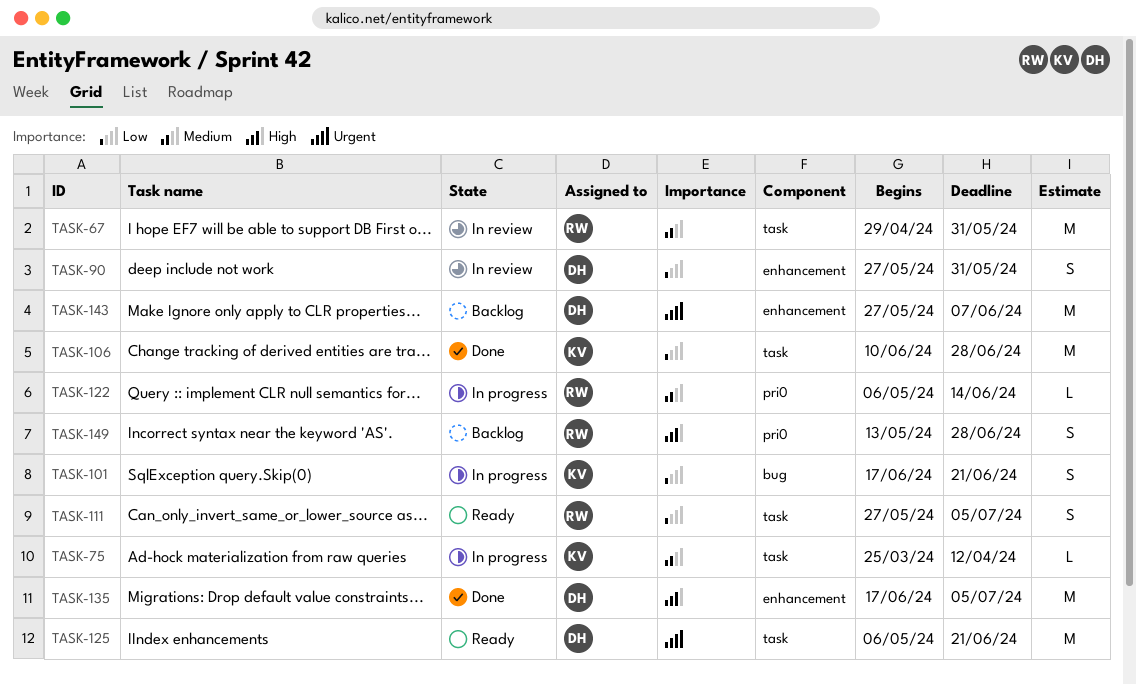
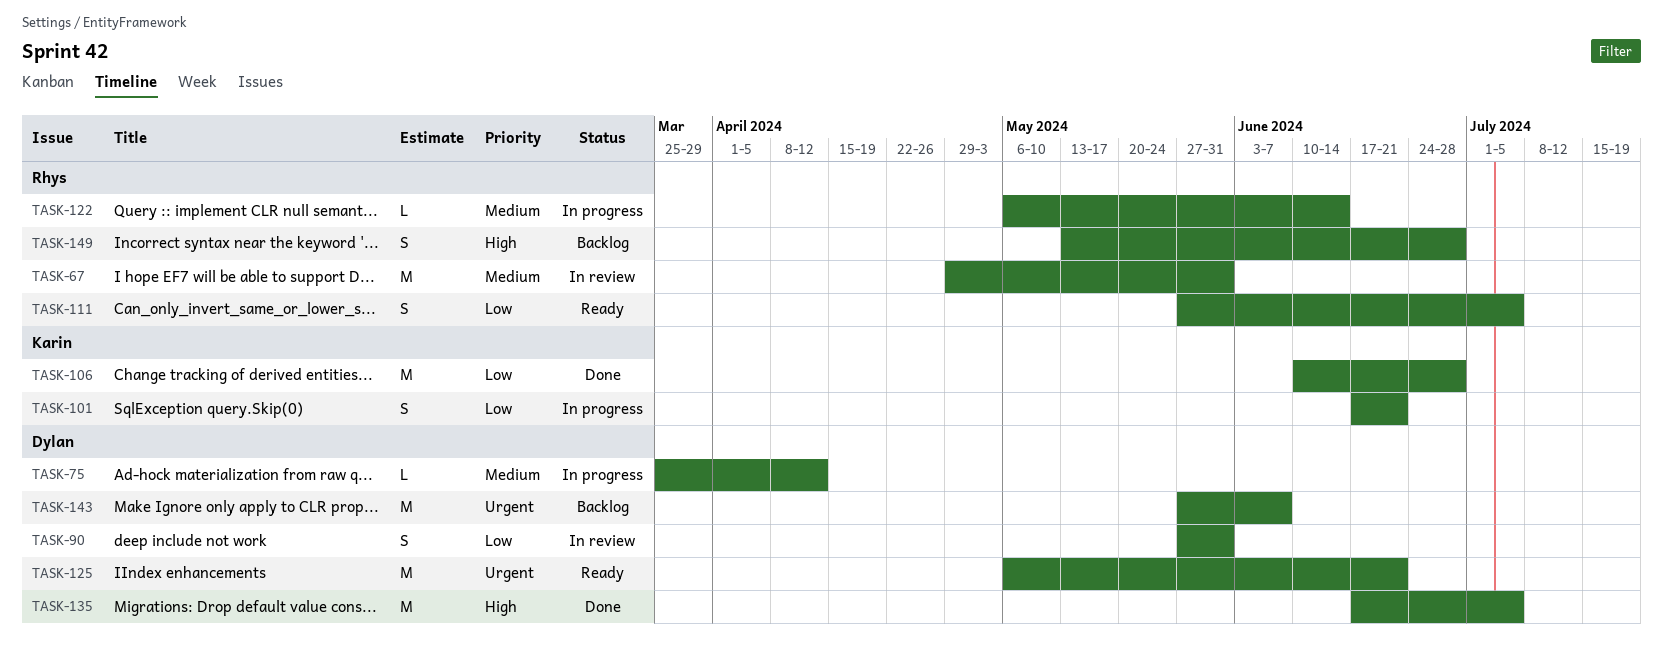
TASK-75, owner: Karin -> Dylan

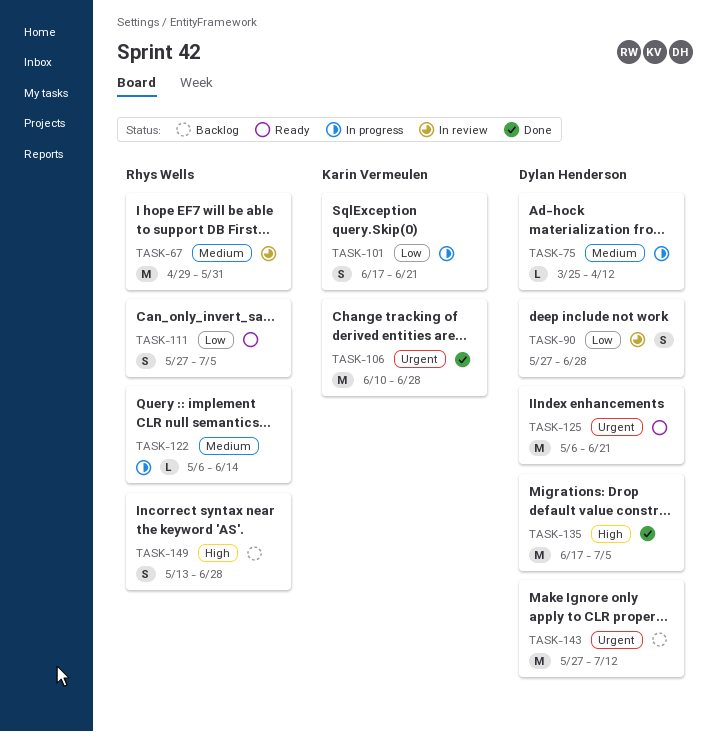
TASK-90, due: May 31 -> Jun 28
TASK-106, priority: Low -> Urgent
TASK-143, due: Jun 7 -> Jul 12

